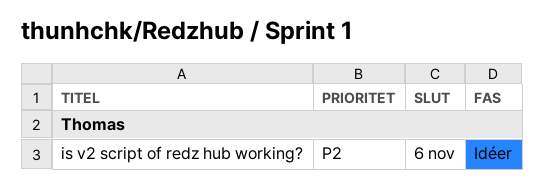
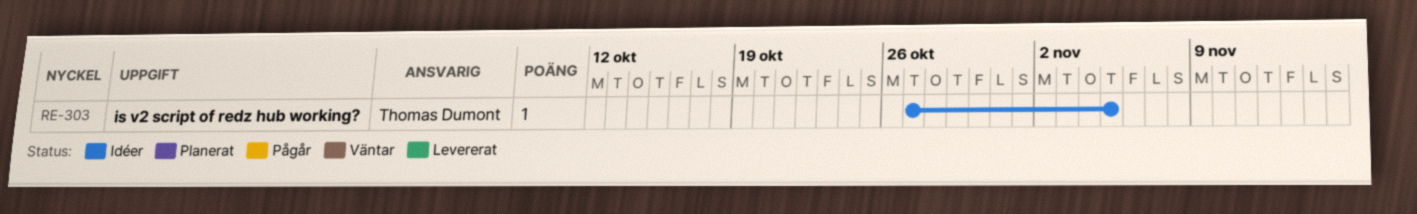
is v2 script of redz hub working?, due: Nov 6 -> Nov 5

